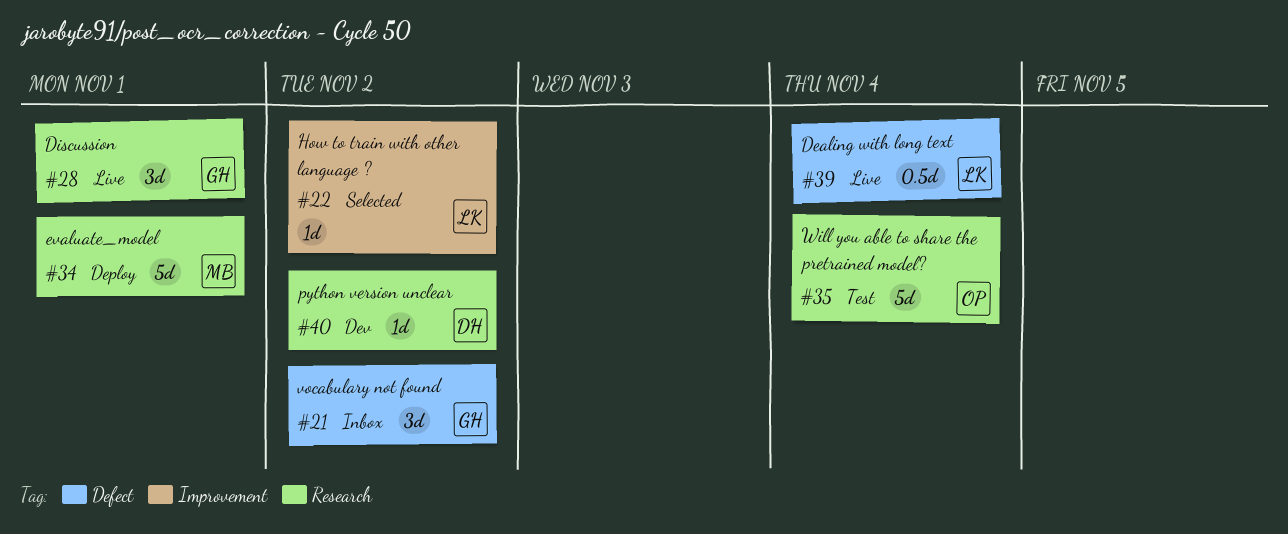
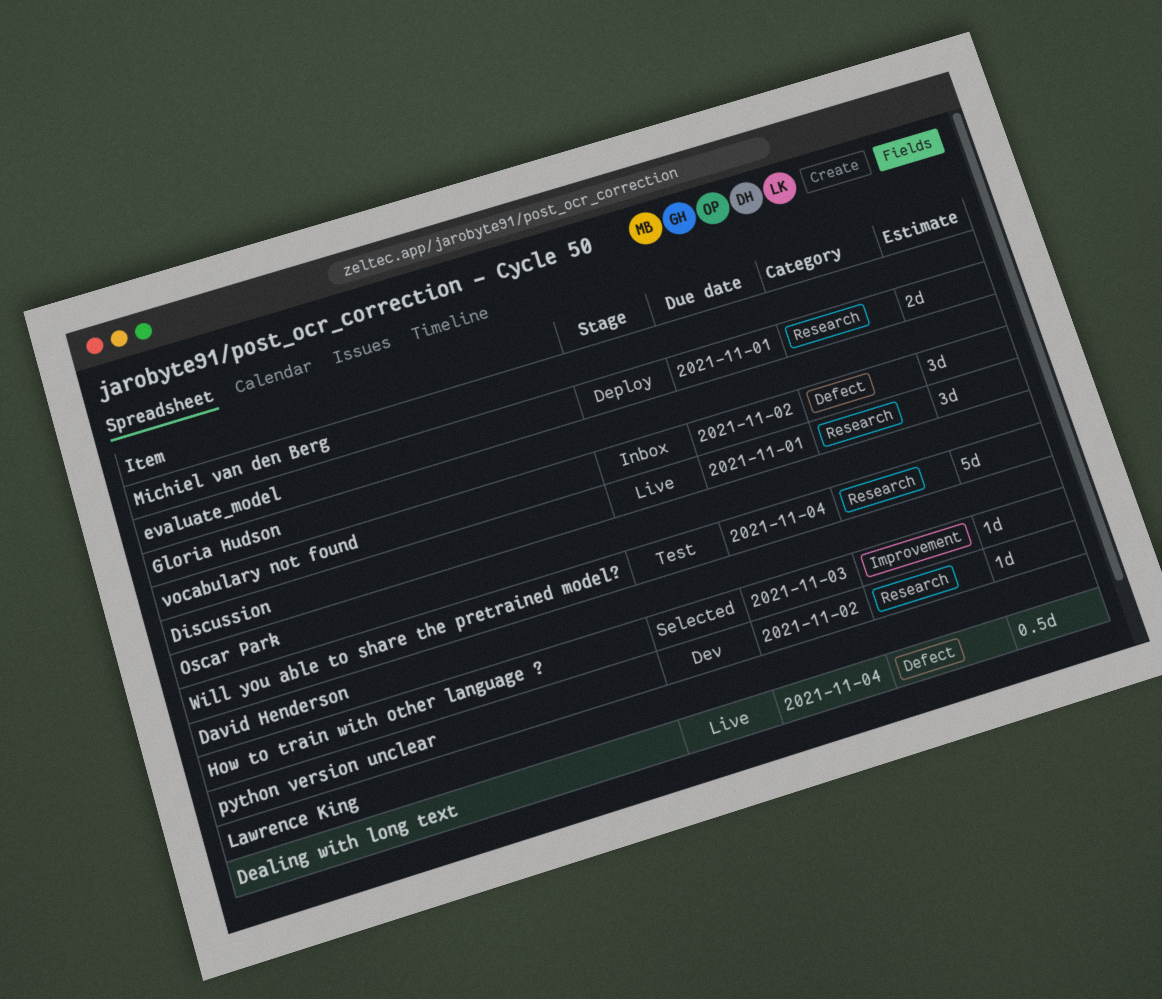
evaluate_model, estimate: 5d -> 2d
How to train with other language ?, owner: Lawrence King -> David Henderson
How to train with other language ?, due: Nov 2 -> Nov 3

